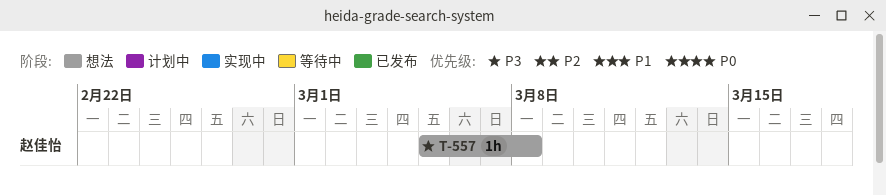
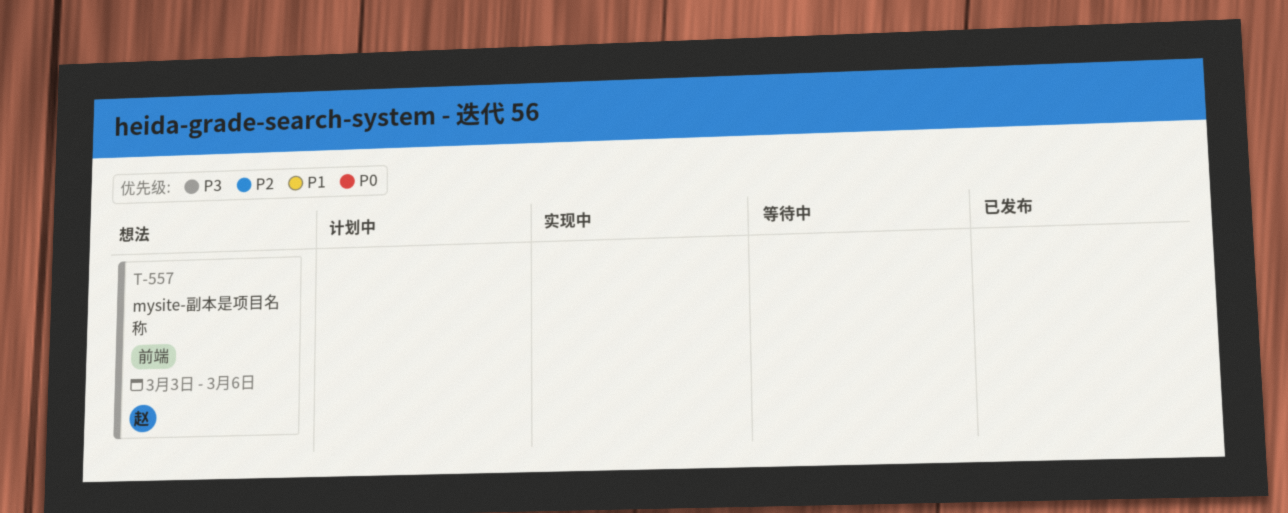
T-557, start: Mar 5 -> Mar 3
T-557, due: Mar 8 -> Mar 6

